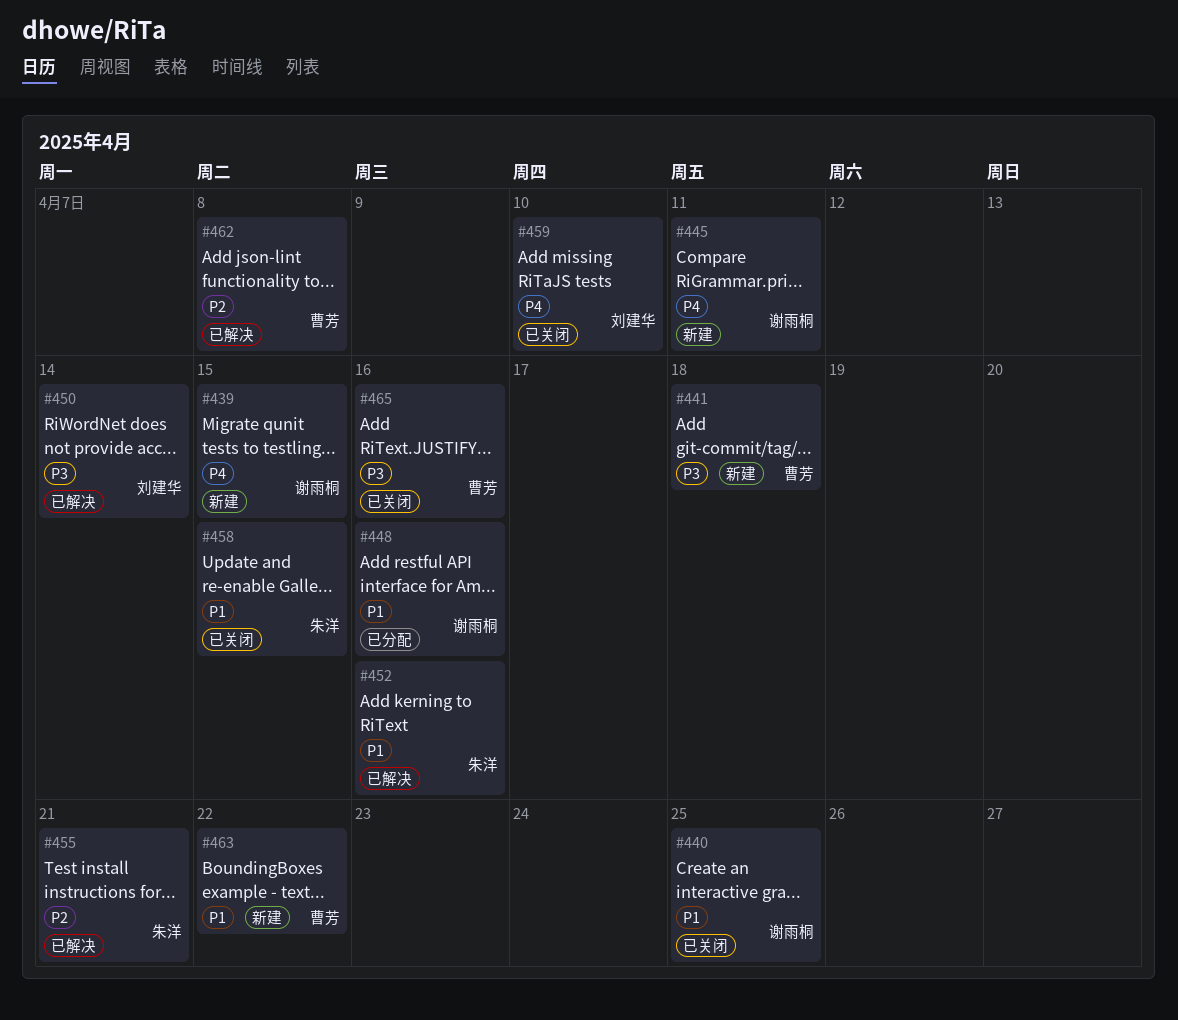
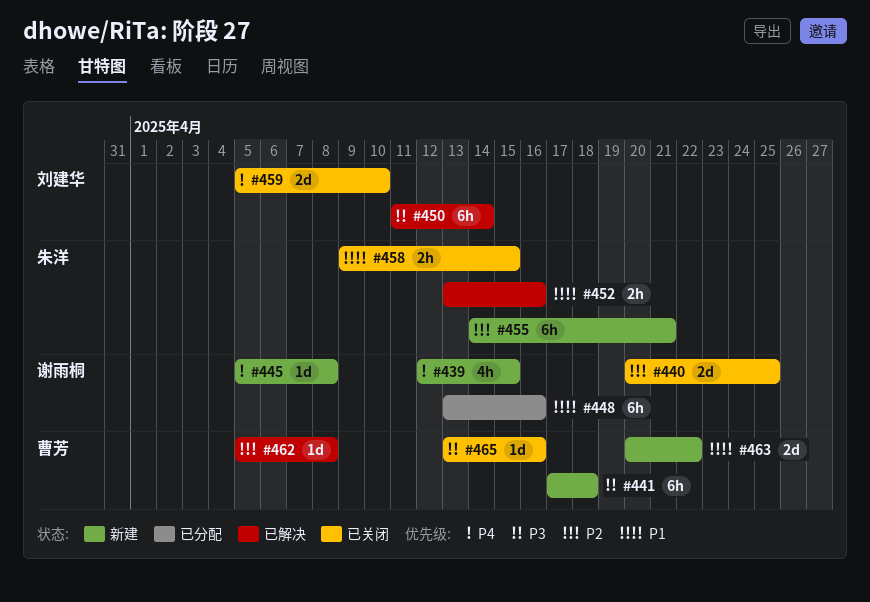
#440, priority: P1 -> P2
#445, due: Apr 11 -> Apr 8
#455, status: 已解决 -> 新建

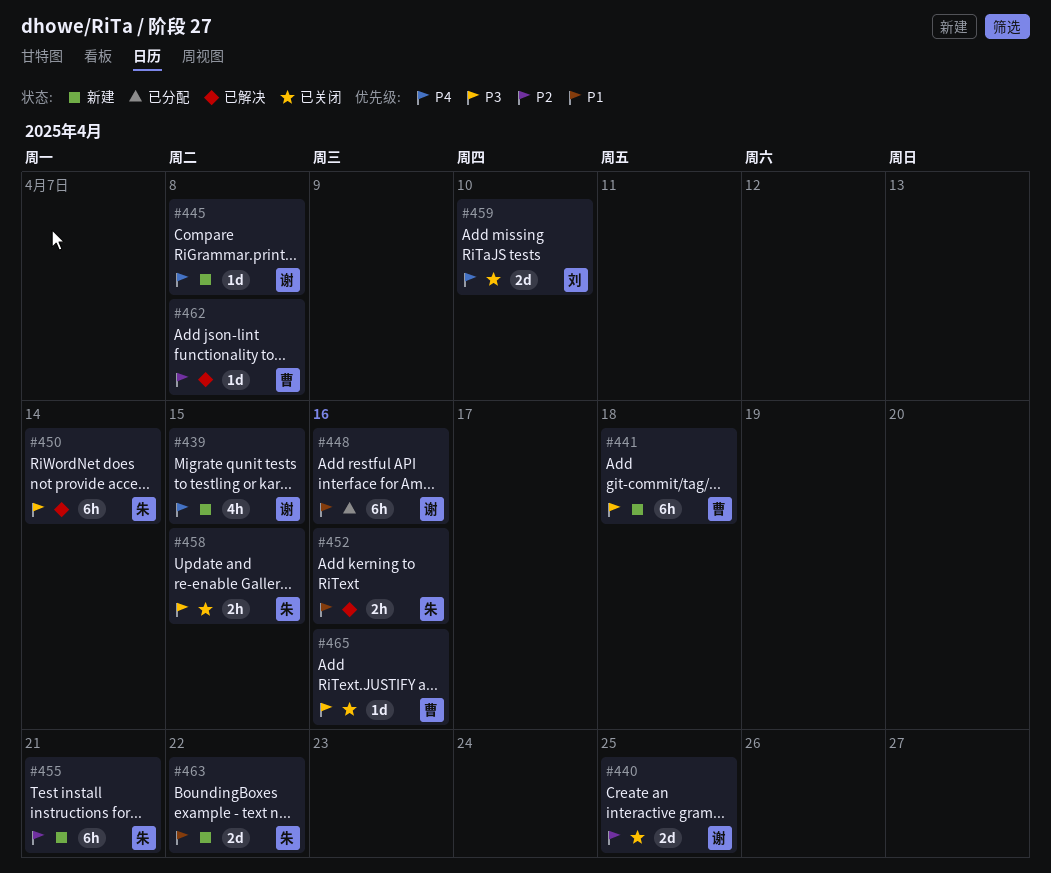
#450, owner: 刘建华 -> 朱洋
#458, priority: P1 -> P3
#463, owner: 曹芳 -> 朱洋

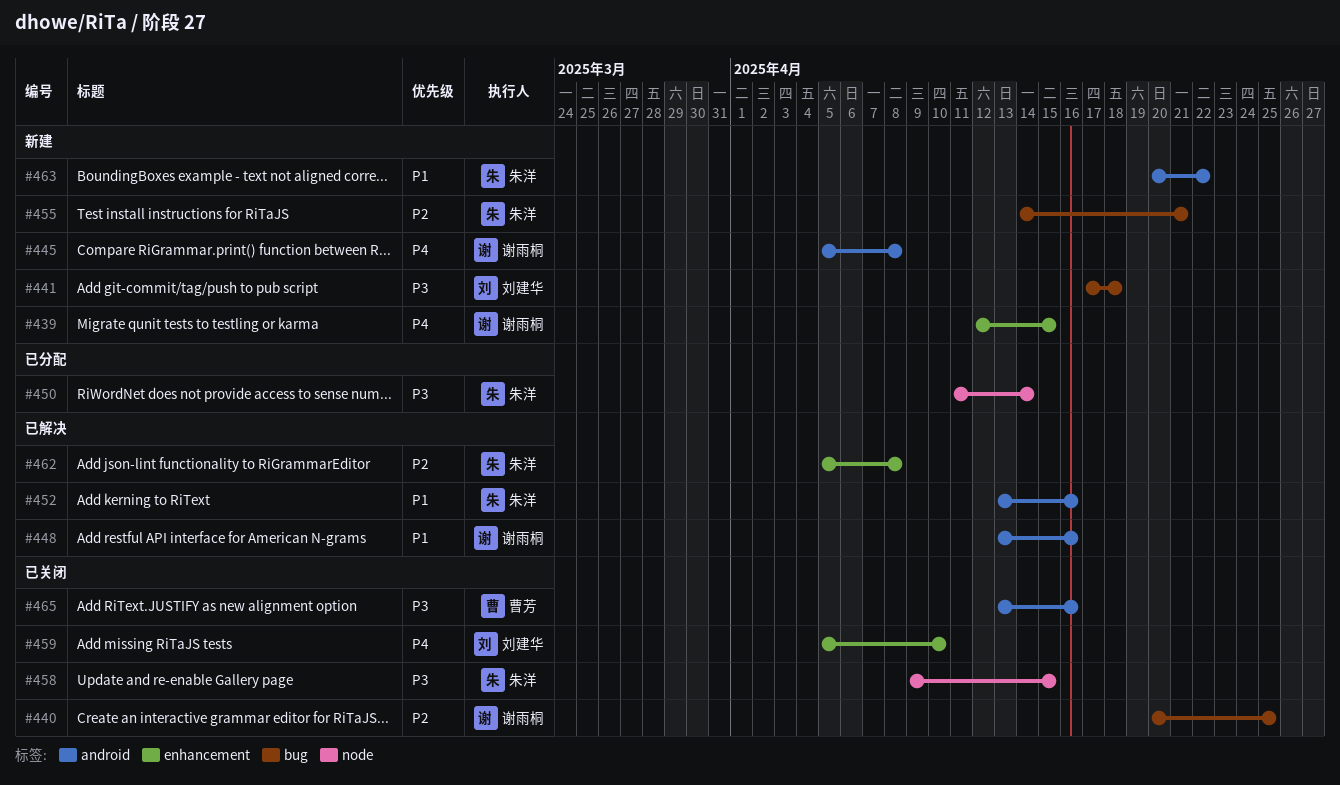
#441, owner: 曹芳 -> 刘建华
#448, status: 已分配 -> 已解决
#450, status: 已解决 -> 已分配
#462, owner: 曹芳 -> 朱洋

